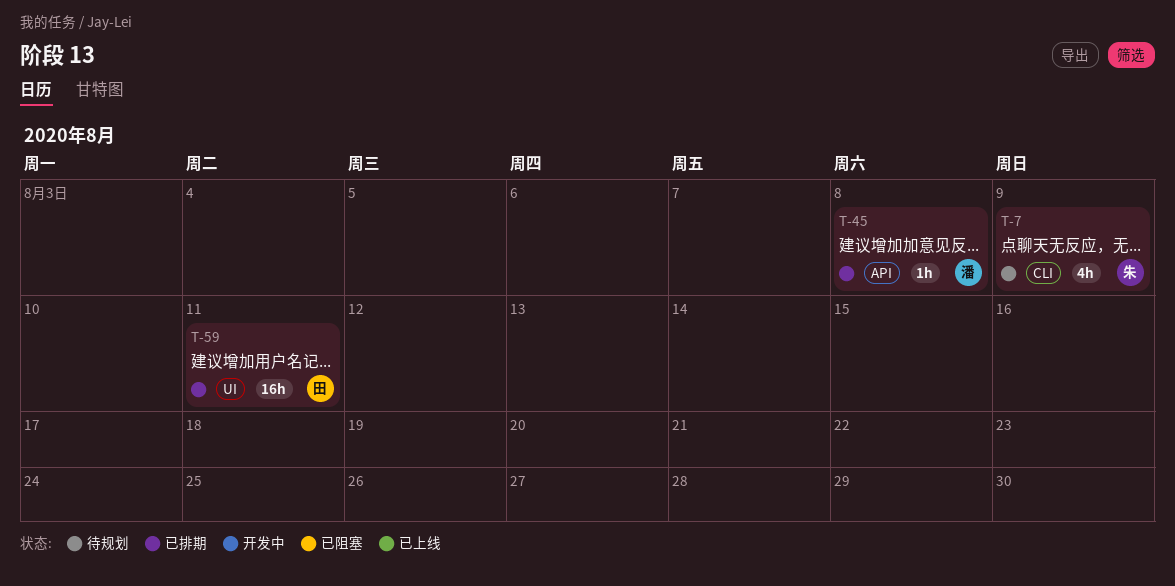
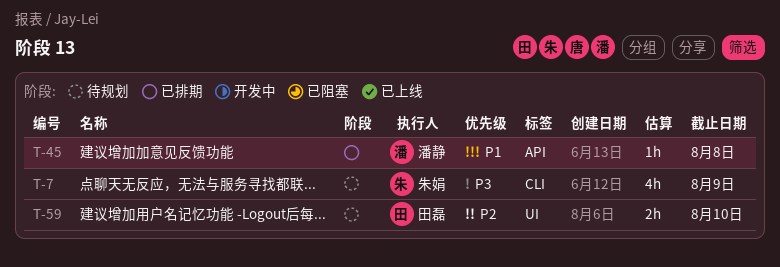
T-59, status: 已排期 -> 待规划
T-59, estimate: 16h -> 2h
T-59, due: Aug 11 -> Aug 10

